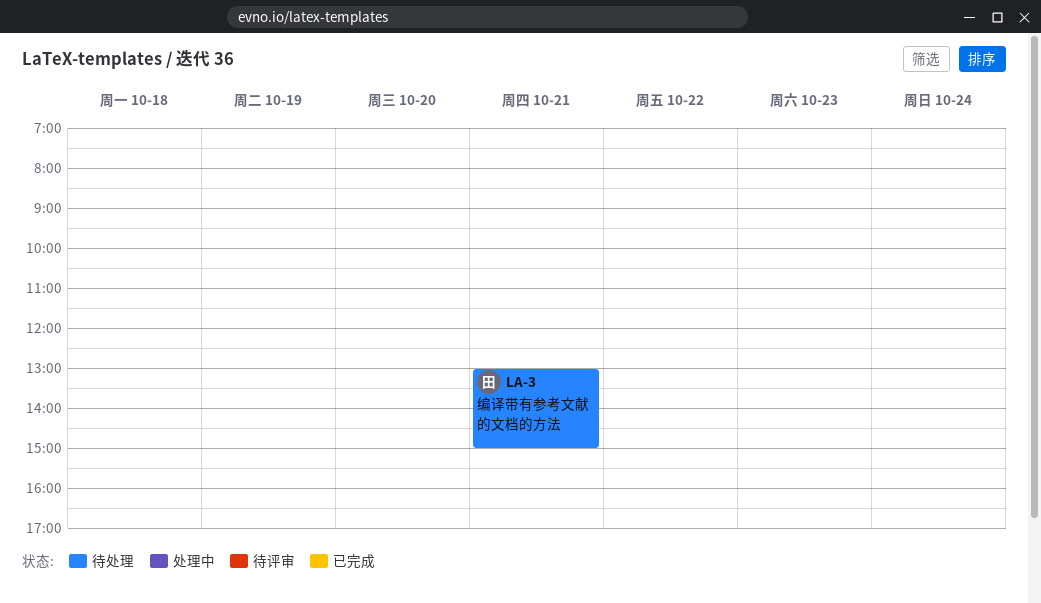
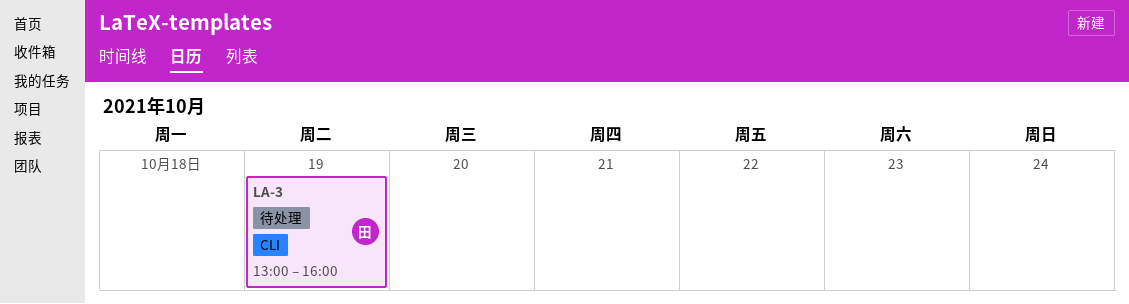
LA-3, day: Oct 21 -> Oct 19
LA-3, ends: 15:00 -> 16:00

